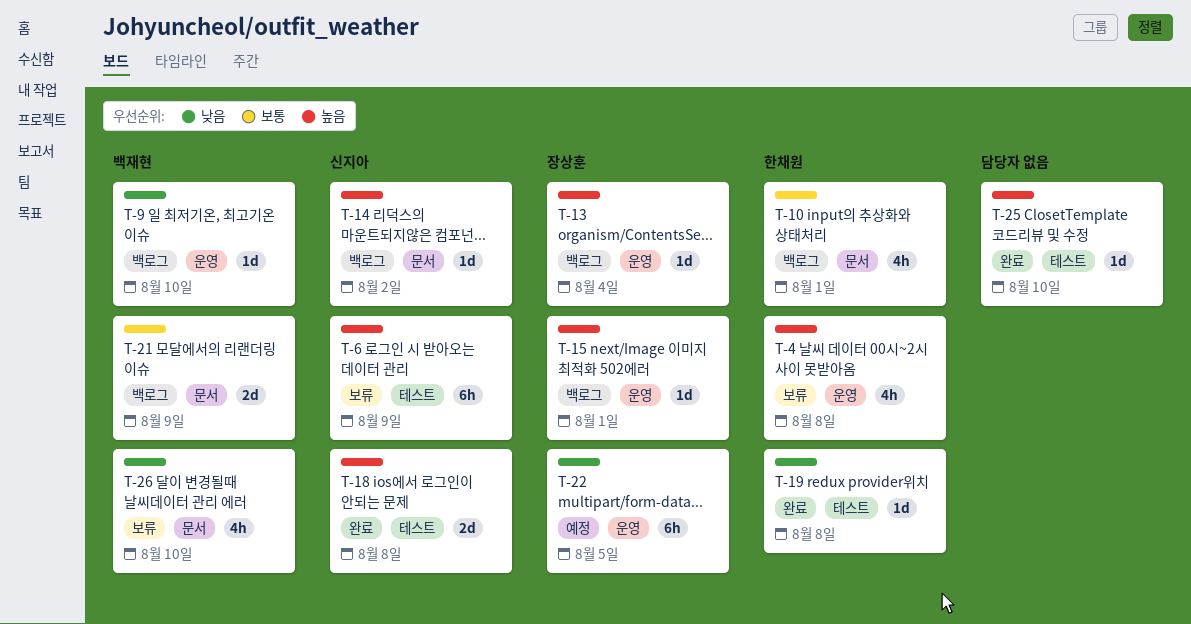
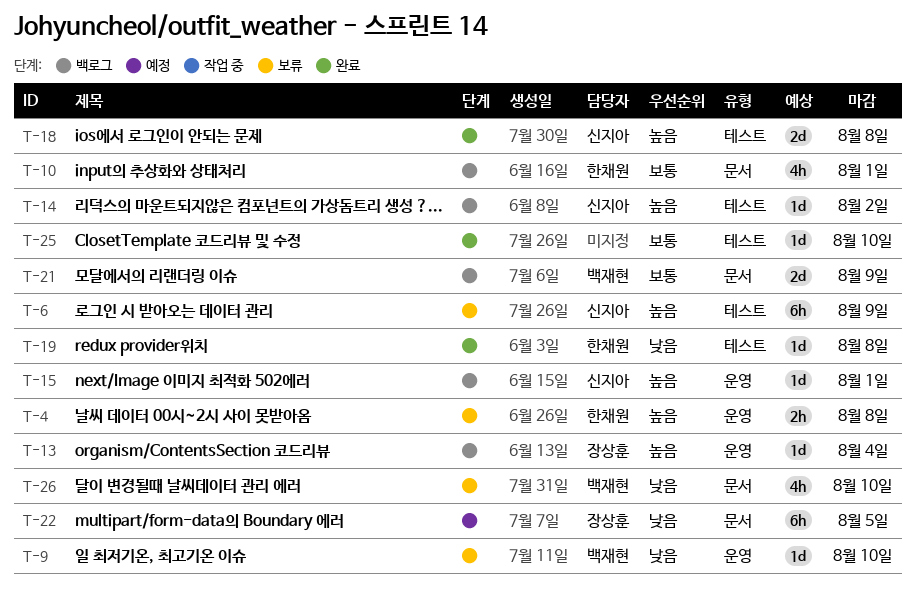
T-4, estimate: 4h -> 2h
T-9, status: 백로그 -> 보류
T-14, label: 문서 -> 테스트
T-15, owner: 장상훈 -> 신지아
T-22, label: 운영 -> 문서
T-25, priority: 높음 -> 보통

